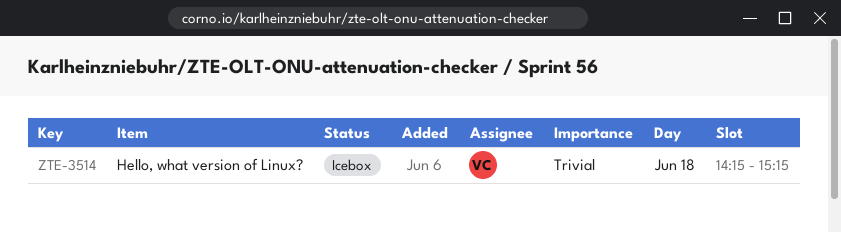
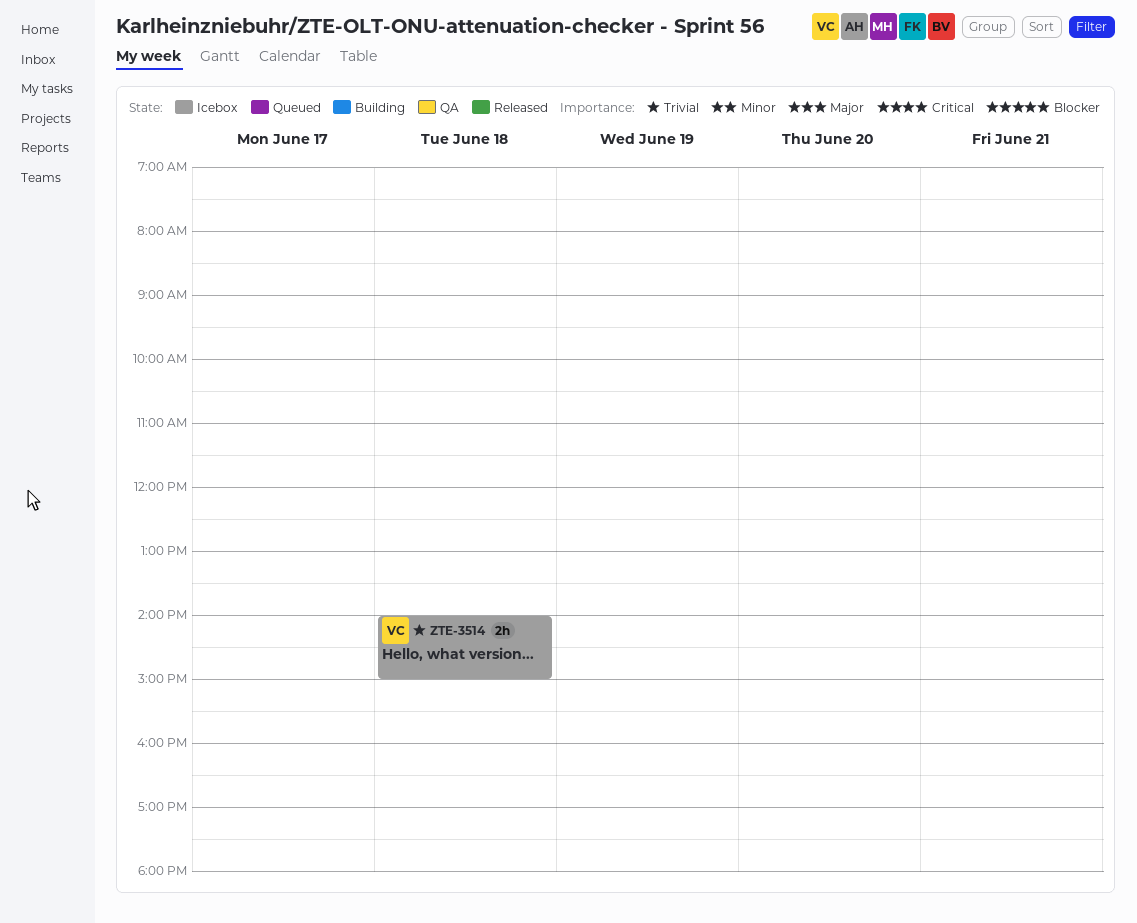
ZTE-3514, begins: 14:15 -> 14:00
ZTE-3514, ends: 15:15 -> 15:00

